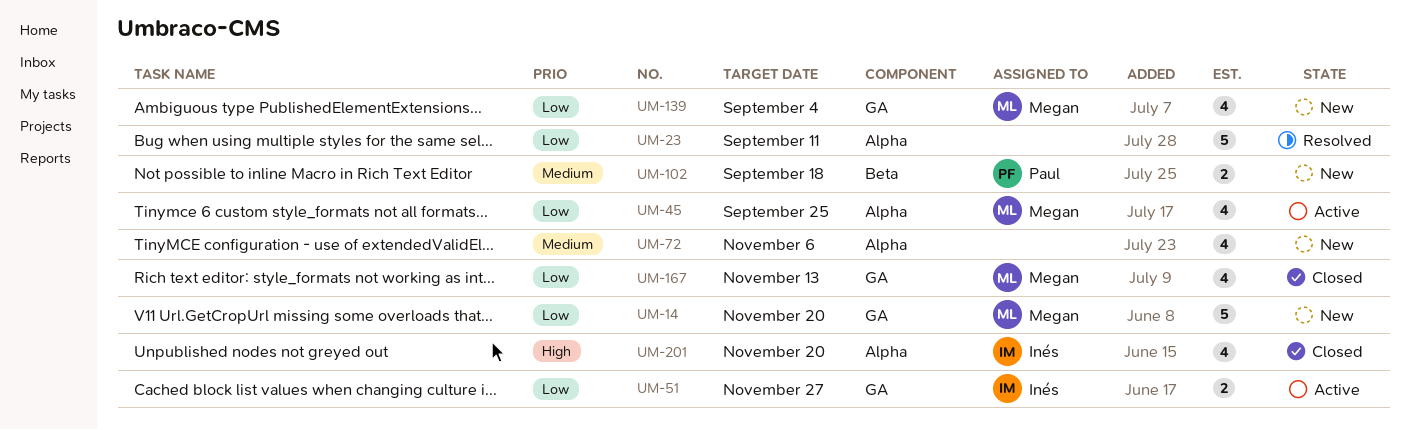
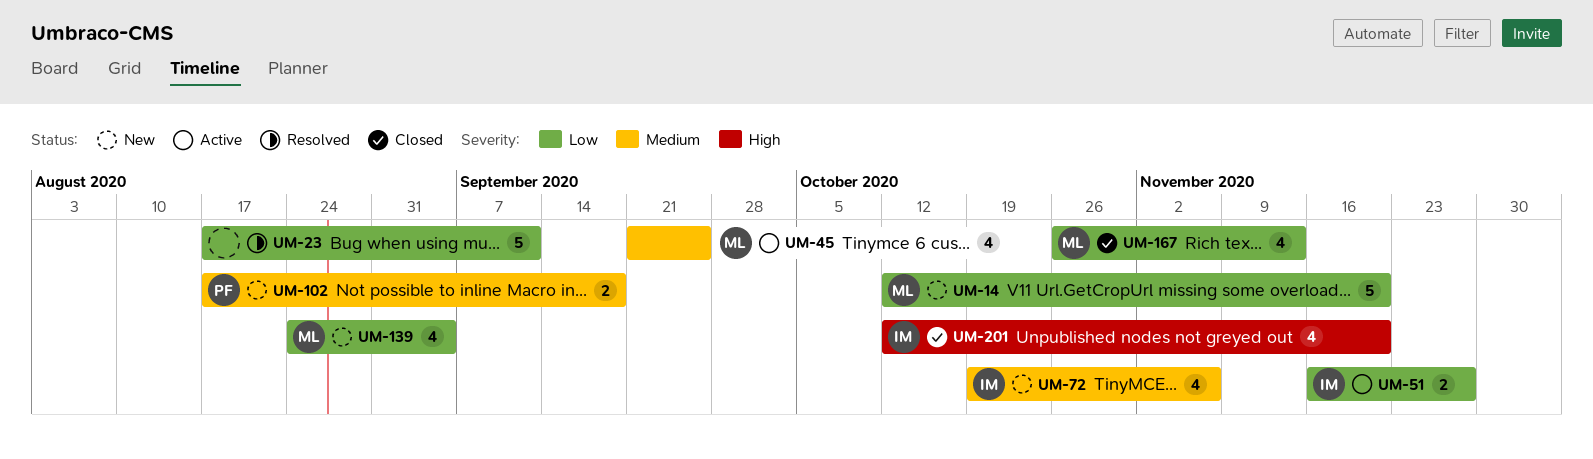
UM-45, priority: Low -> Medium
UM-72, owner: none -> Inés

